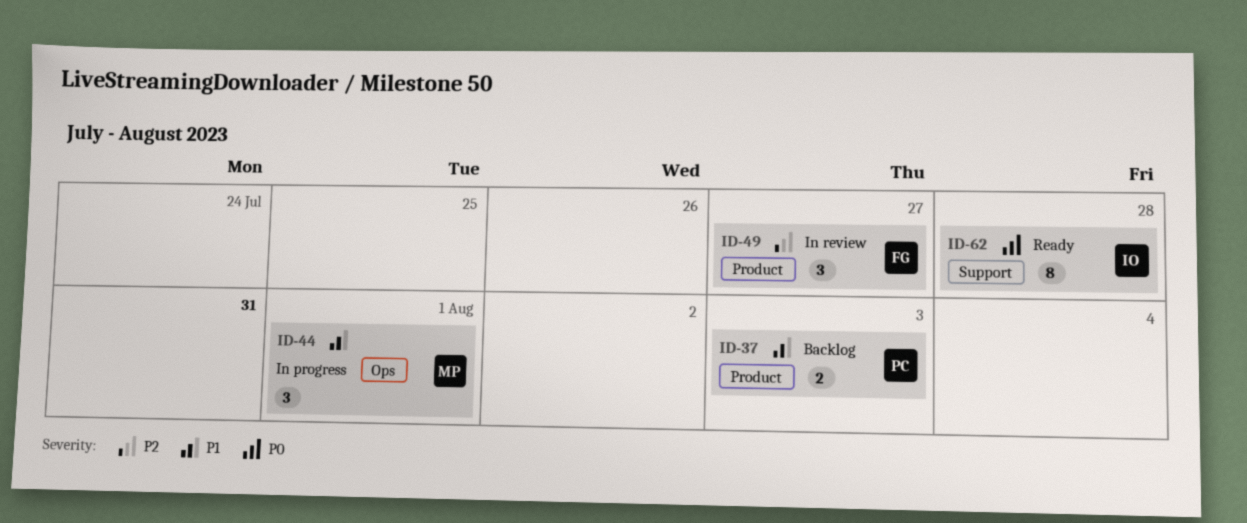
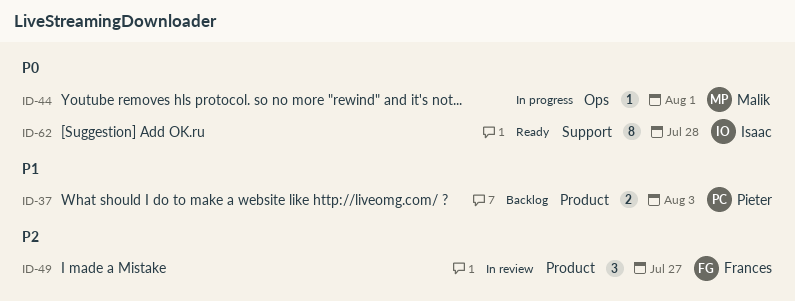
ID-44, priority: P1 -> P0
ID-44, estimate: 3 -> 1

